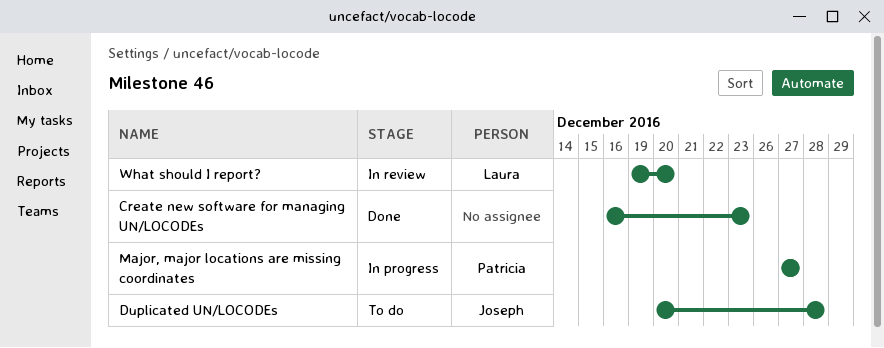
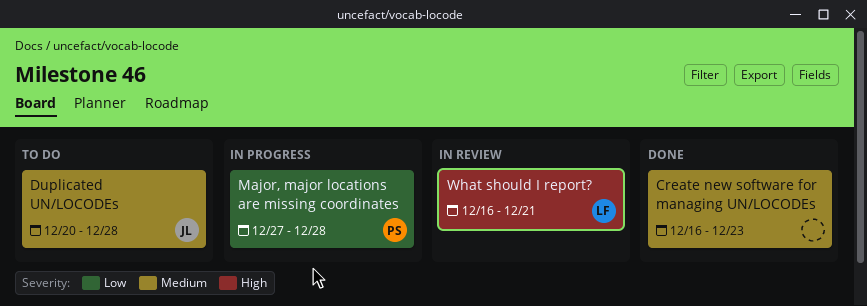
Major, major locations are missing coordinates, due: Dec 27 -> Dec 28
What should I report?, start: Dec 19 -> Dec 16
What should I report?, due: Dec 20 -> Dec 21

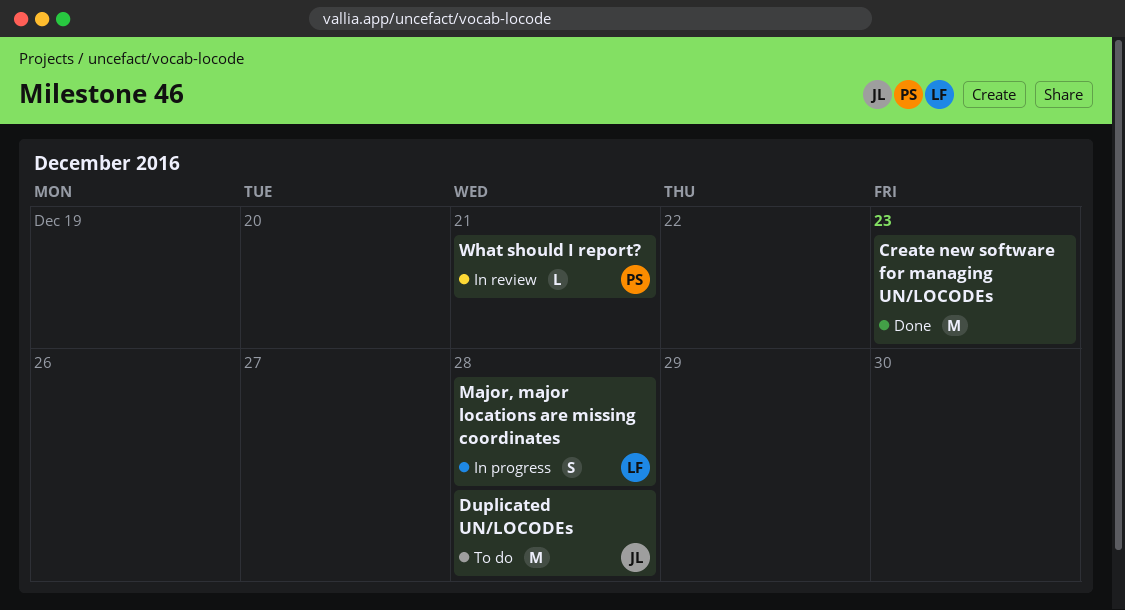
Major, major locations are missing coordinates, owner: PS -> LF
What should I report?, owner: LF -> PS

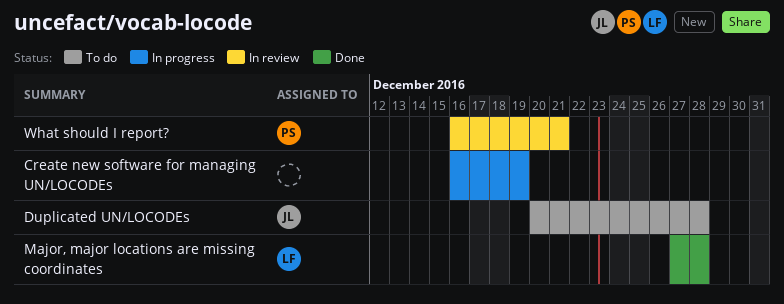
Create new software for managing UN/LOCODEs, status: Done -> In progress
Create new software for managing UN/LOCODEs, due: Dec 23 -> Dec 19
Major, major locations are missing coordinates, status: In progress -> Done

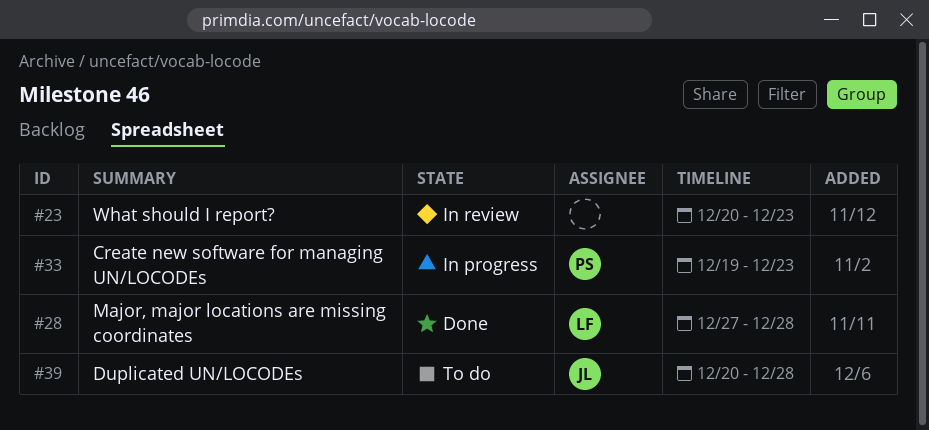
Create new software for managing UN/LOCODEs, owner: none -> PS
Create new software for managing UN/LOCODEs, start: Dec 16 -> Dec 19
Create new software for managing UN/LOCODEs, due: Dec 19 -> Dec 23
What should I report?, owner: PS -> none
What should I report?, start: Dec 16 -> Dec 20
What should I report?, due: Dec 21 -> Dec 23

